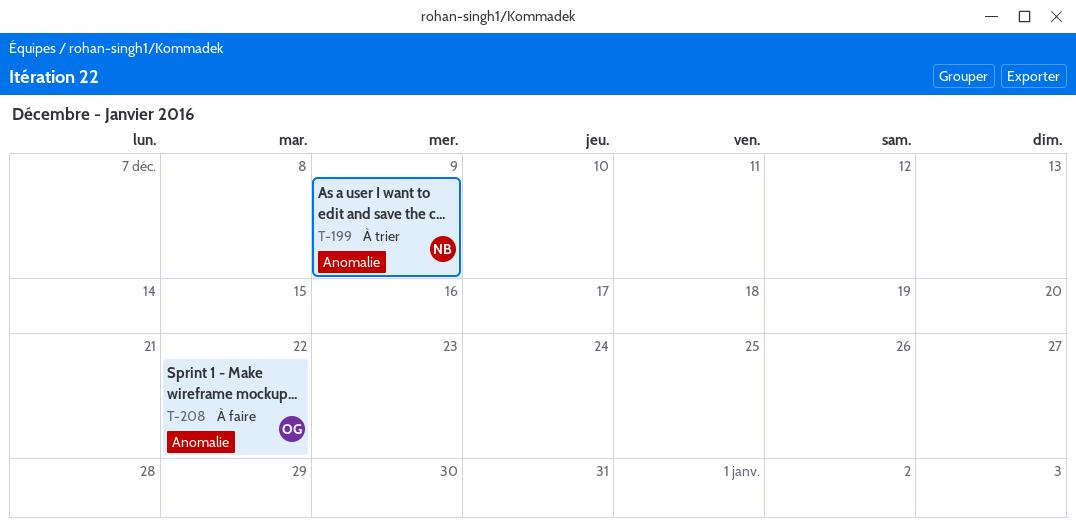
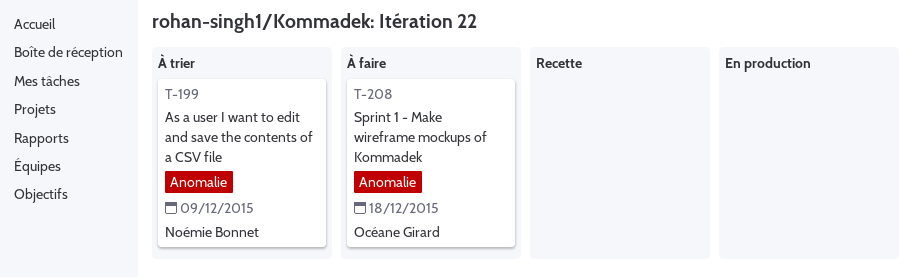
T-208, due: Dec 22 -> Dec 18

